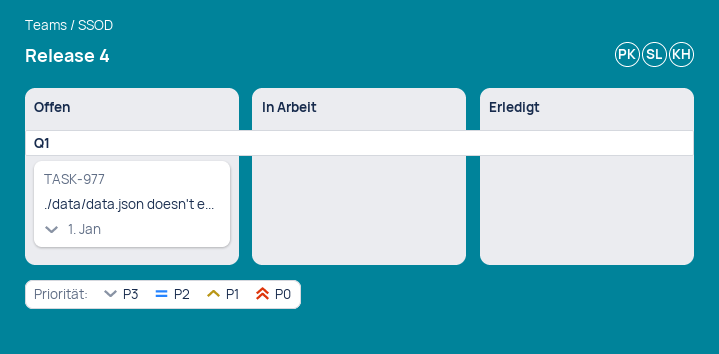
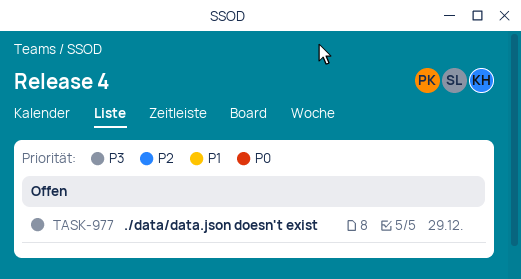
TASK-977, due: Jan 1 -> Dec 29

